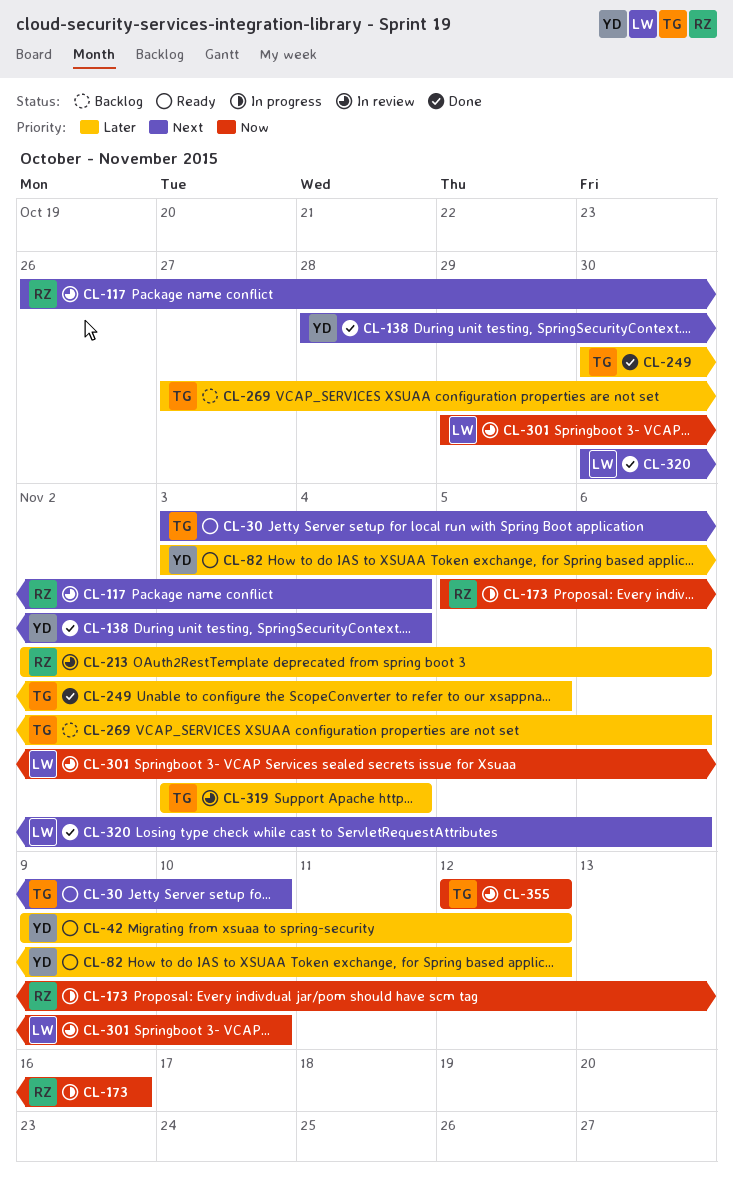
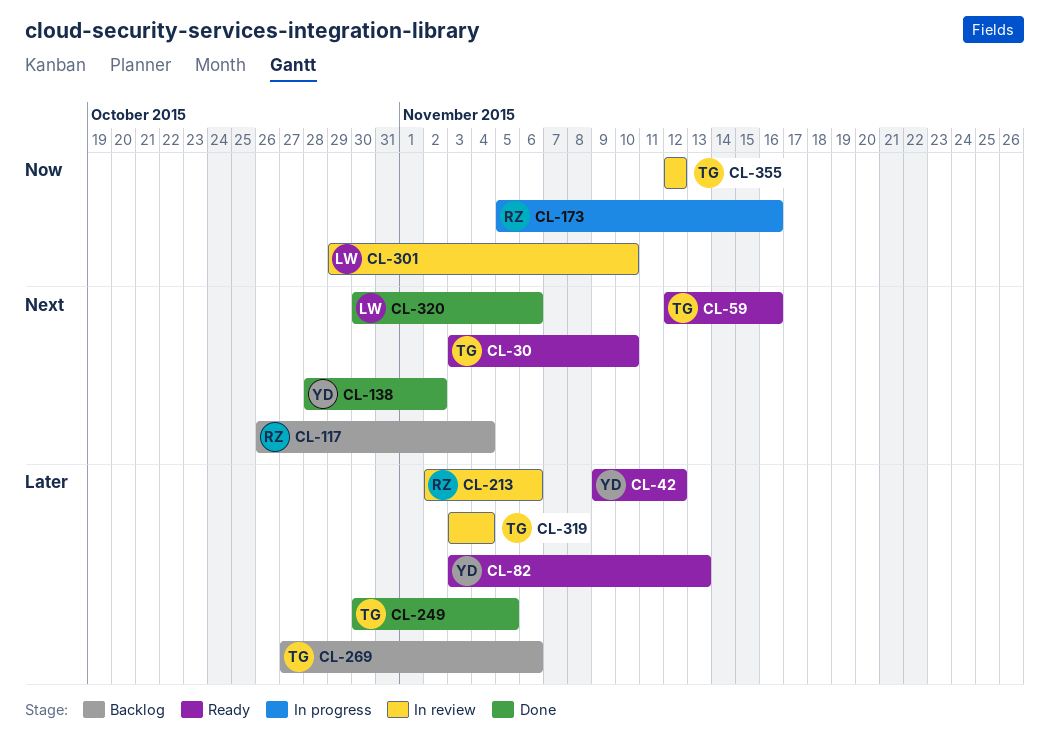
CL-59: none -> present
CL-82, due: Nov 12 -> Nov 13
CL-117, status: In review -> Backlog
CL-138, due: Nov 4 -> Nov 2

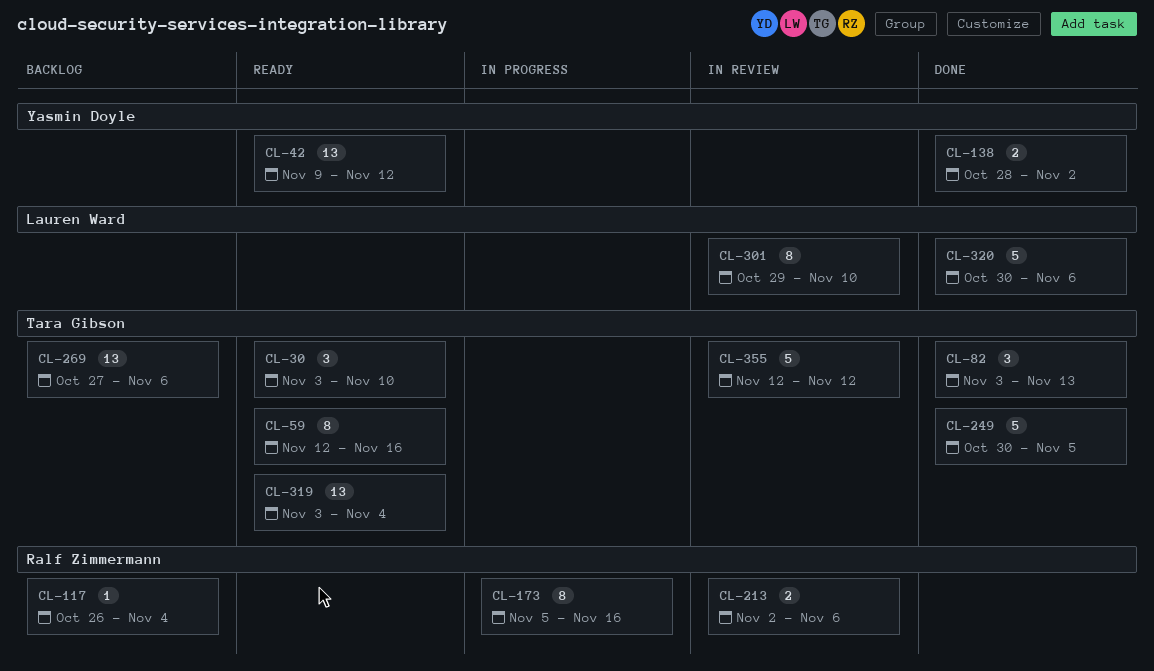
CL-82, status: Ready -> Done
CL-82, owner: Yasmin Doyle -> Tara Gibson
CL-319, status: In review -> Ready

